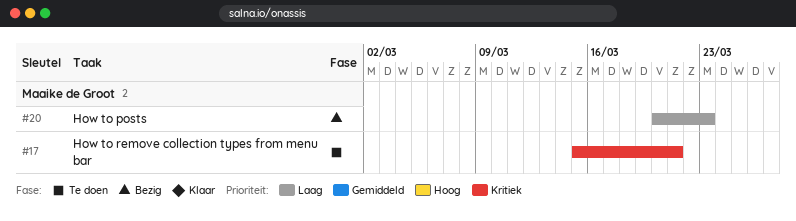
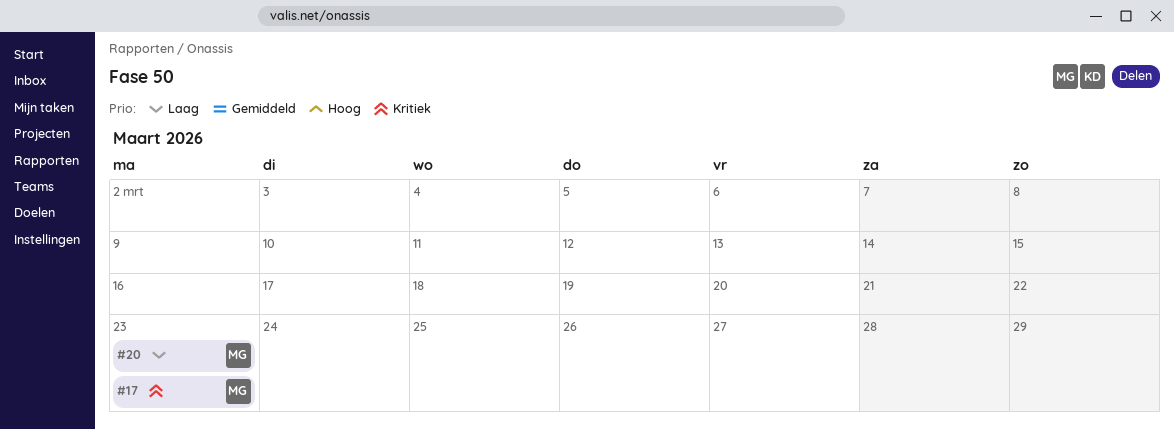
#17, due: Mar 21 -> Mar 23

